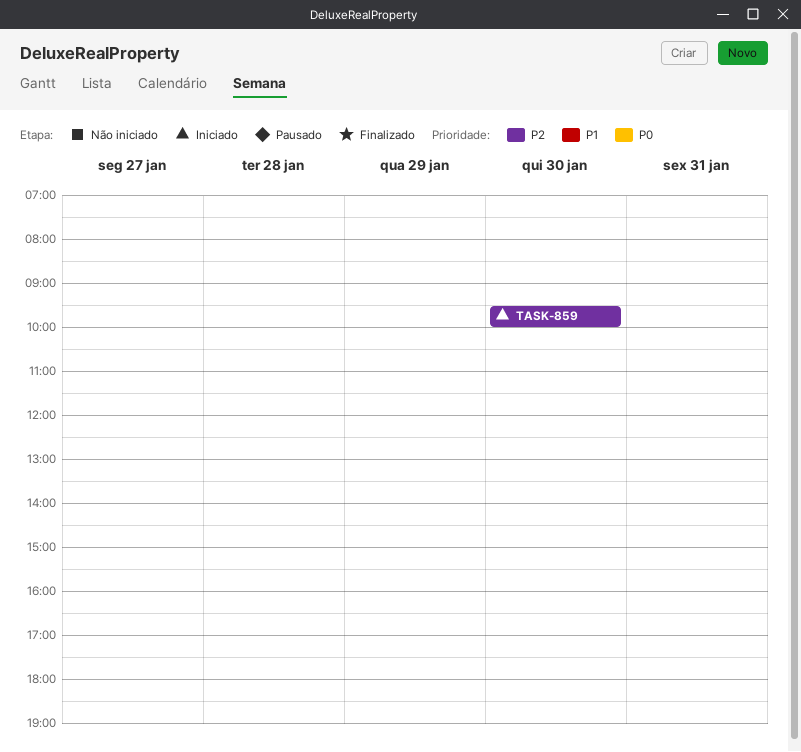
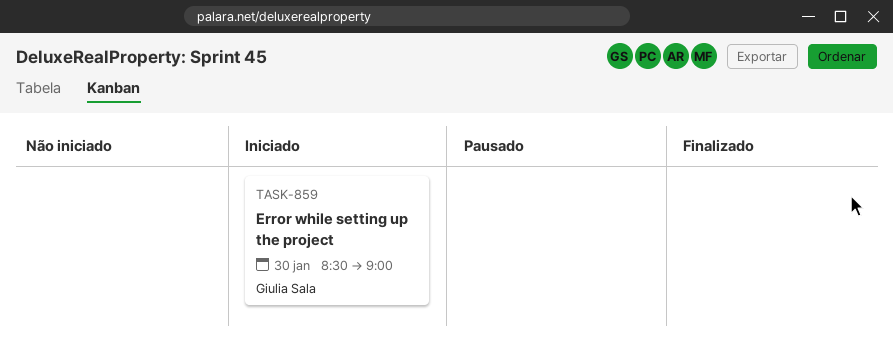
TASK-859, begins: 09:30 -> 08:30
TASK-859, ends: 10:00 -> 09:00

